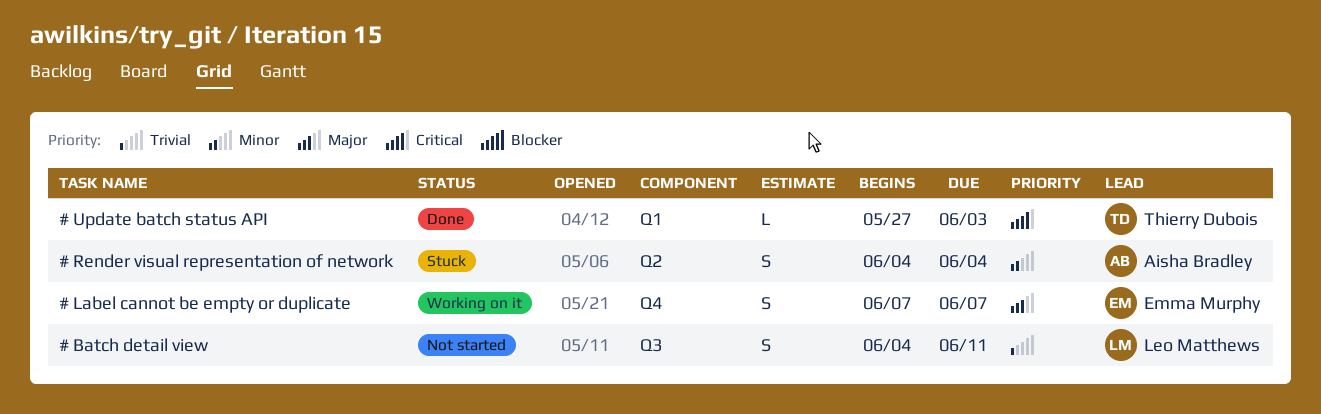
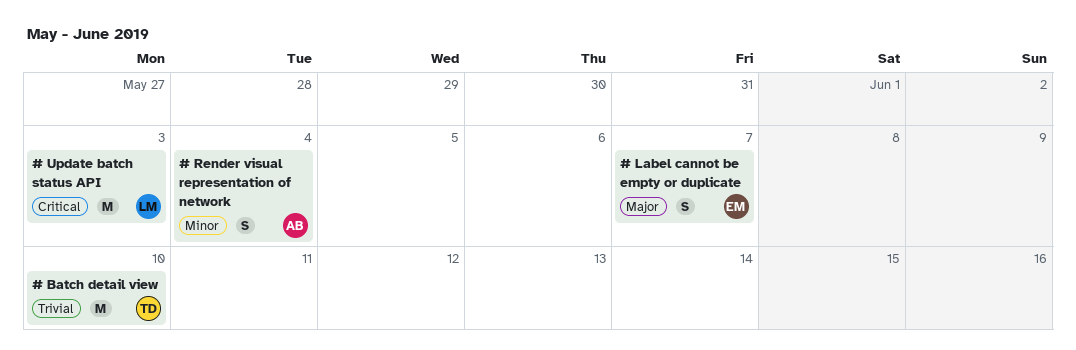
# Batch detail view, owner: Leo Matthews -> Thierry Dubois
# Batch detail view, estimate: S -> M
# Batch detail view, due: Jun 11 -> Jun 10
# Update batch status API, owner: Thierry Dubois -> Leo Matthews
# Update batch status API, estimate: L -> M

